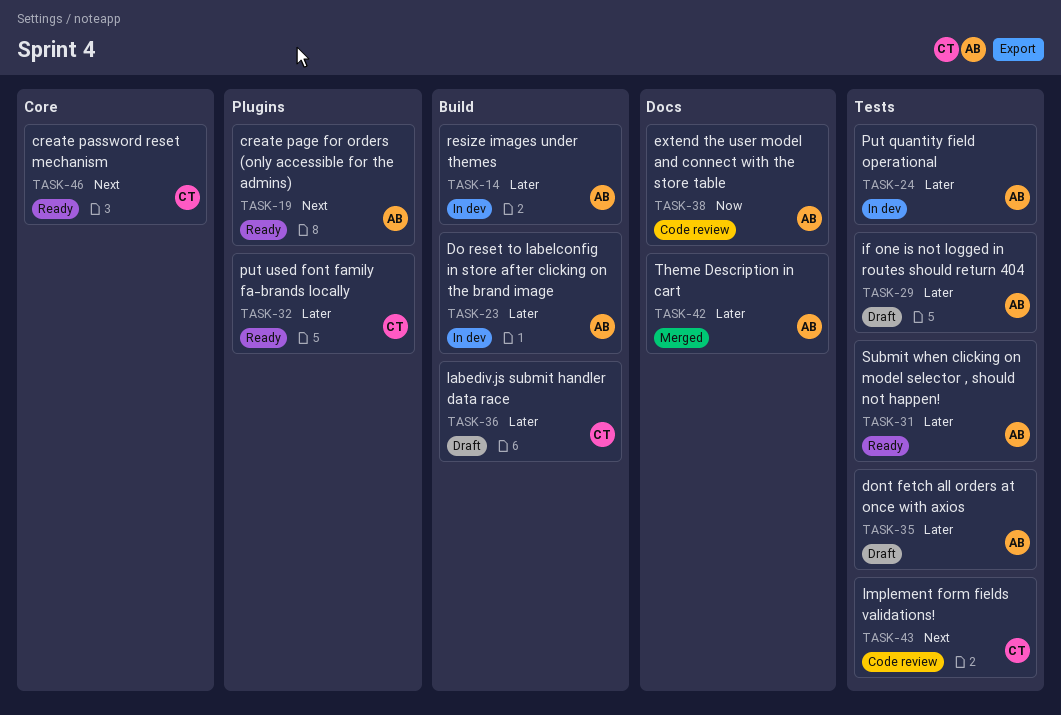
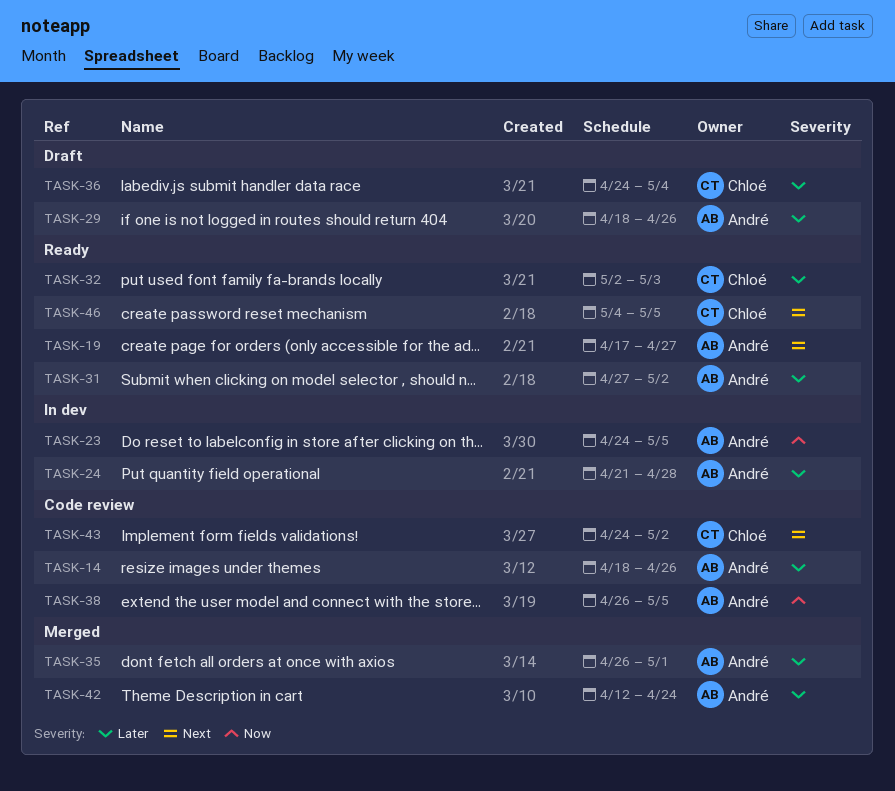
TASK-14, status: In dev -> Code review
TASK-23, priority: Later -> Now
TASK-35, status: Draft -> Merged

